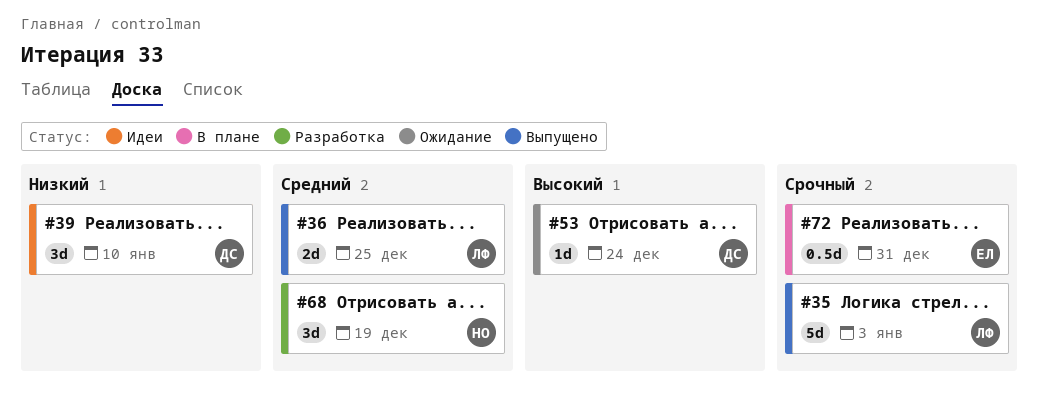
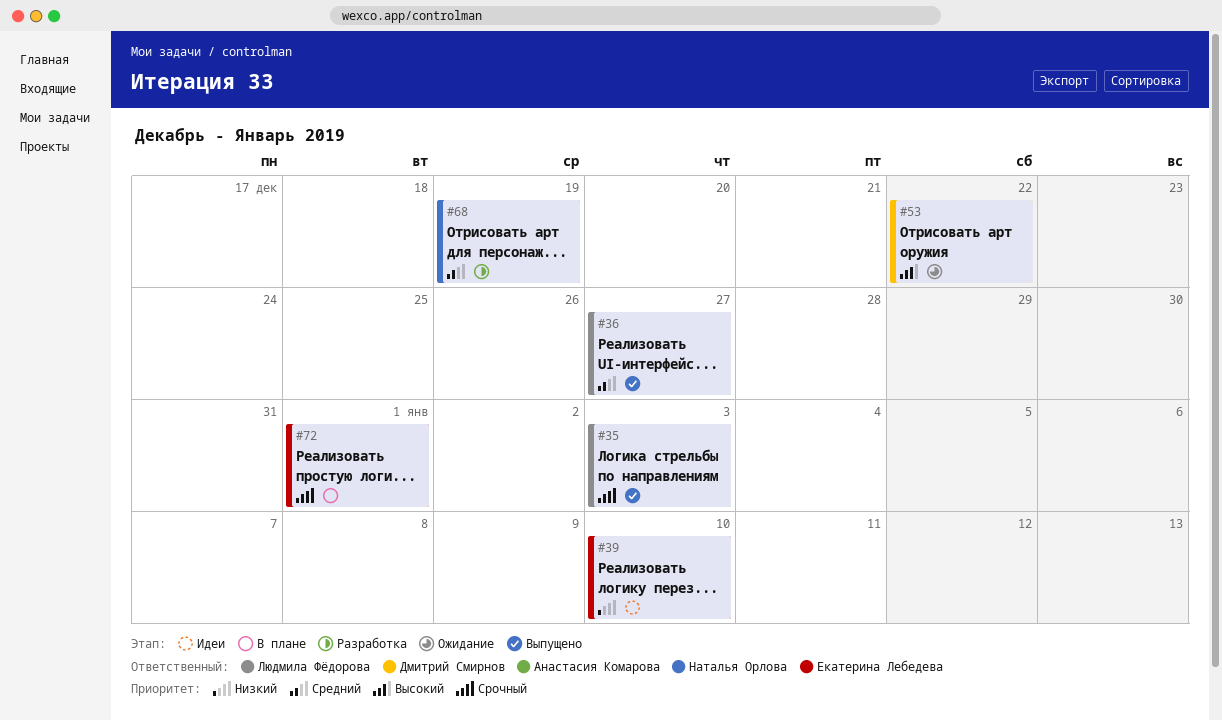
#36, due: Dec 25 -> Dec 27
#39, owner: Дмитрий Смирнов -> Екатерина Лебедева
#53, due: Dec 24 -> Dec 22
#72, due: Dec 31 -> Jan 1

